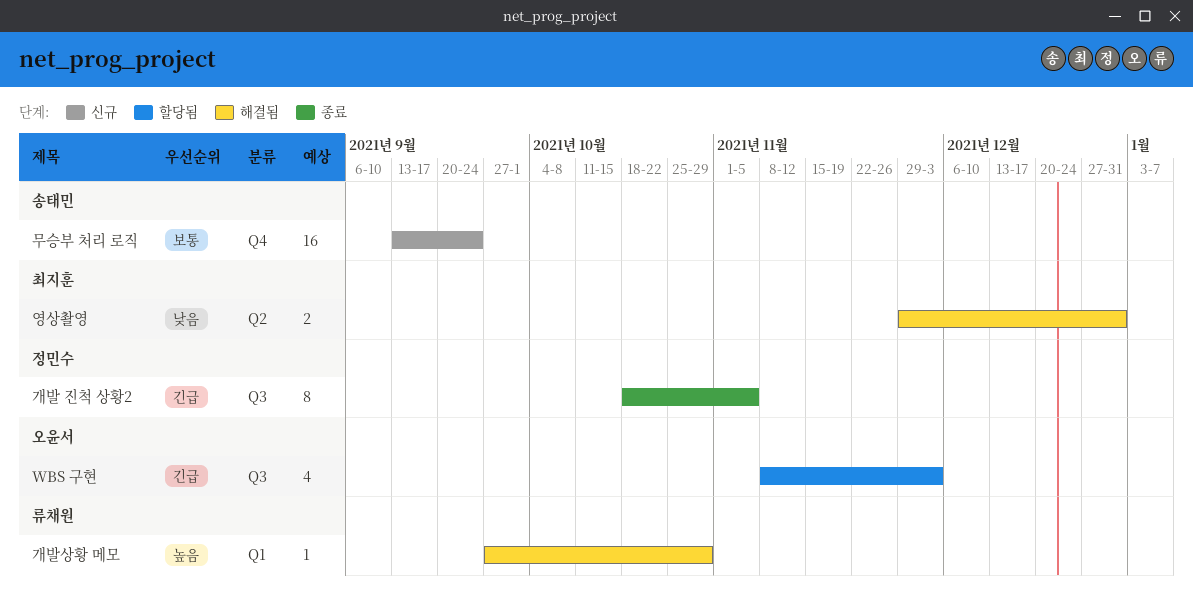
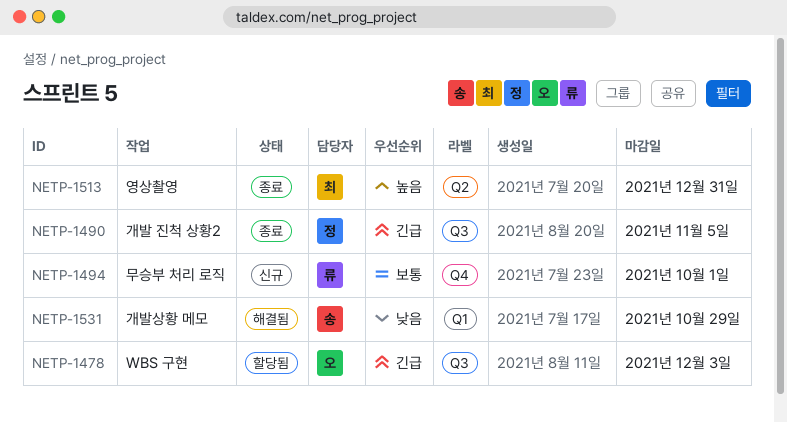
개발상황 메모, owner: 류채원 -> 송태민
개발상황 메모, priority: 높음 -> 낮음
무승부 처리 로직, owner: 송태민 -> 류채원
무승부 처리 로직, due: Sep 24 -> Oct 1
영상촬영, status: 해결됨 -> 종료
영상촬영, priority: 낮음 -> 높음

